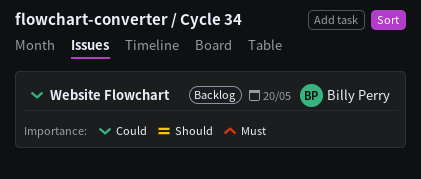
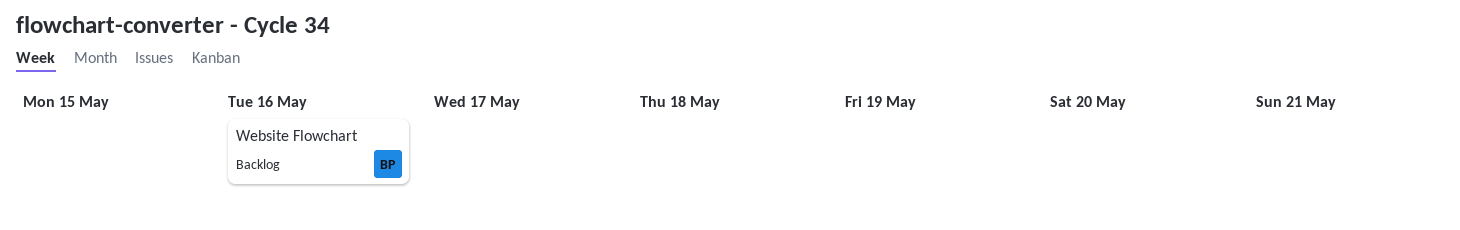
Website Flowchart, due: May 20 -> May 16

